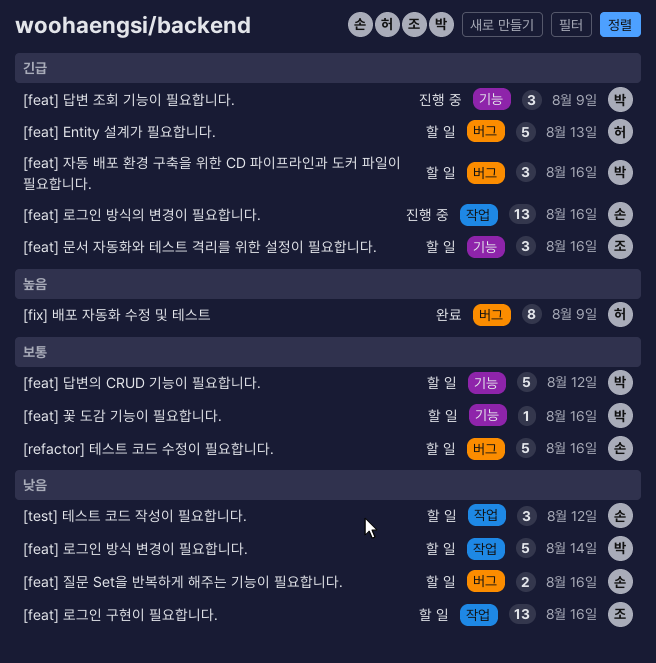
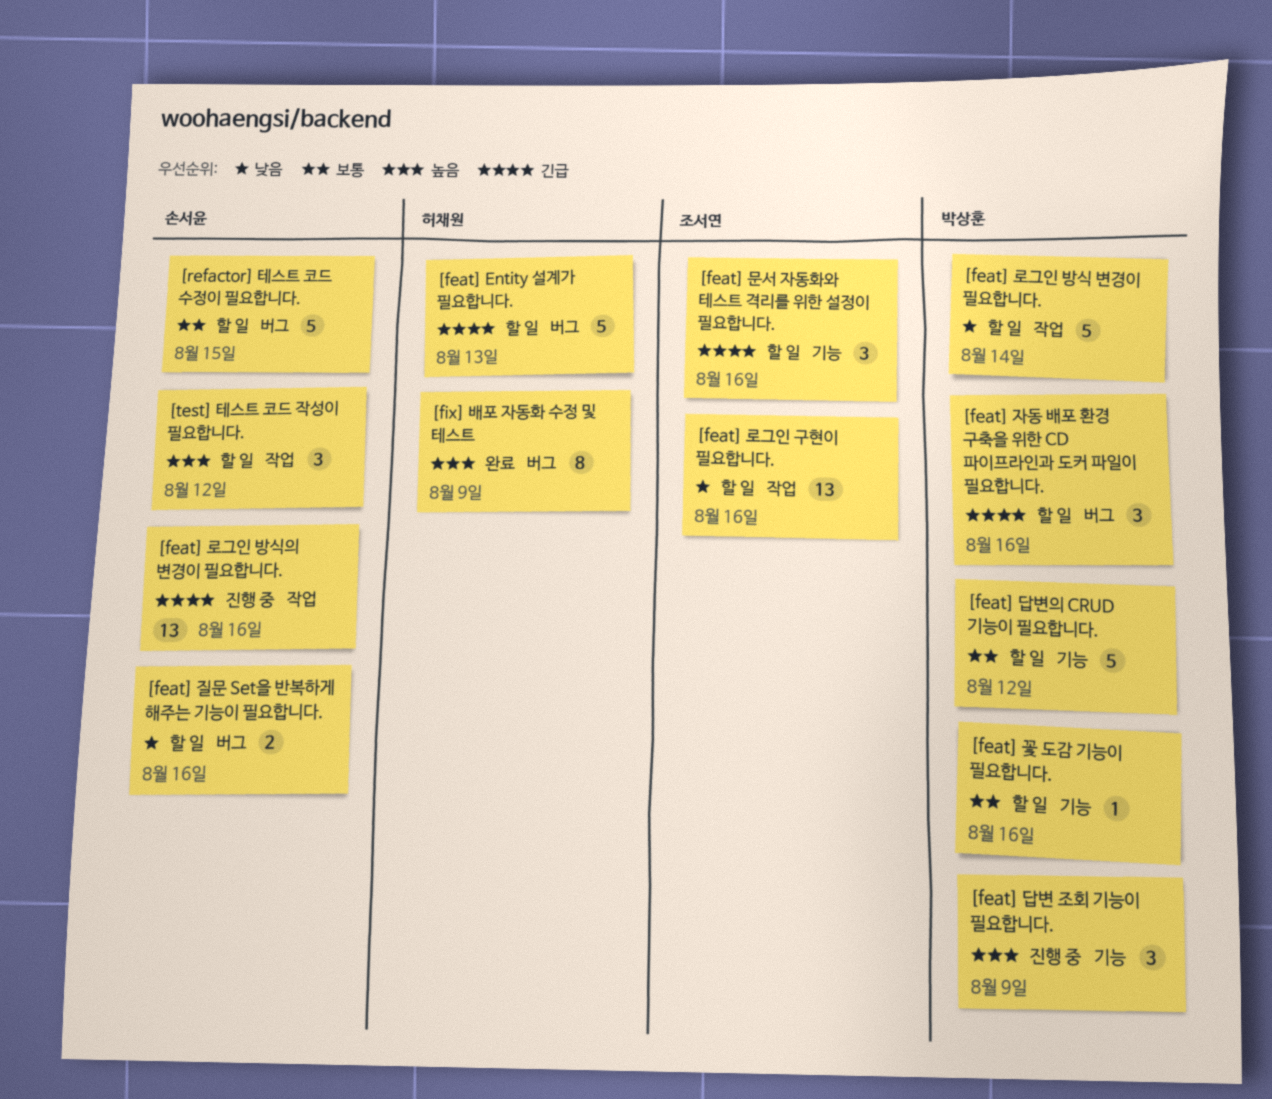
[feat] 답변 조회 기능이 필요합니다., priority: 긴급 -> 높음
[refactor] 테스트 코드 수정이 필요합니다., due: Aug 16 -> Aug 15
[test] 테스트 코드 작성이 필요합니다., priority: 낮음 -> 높음

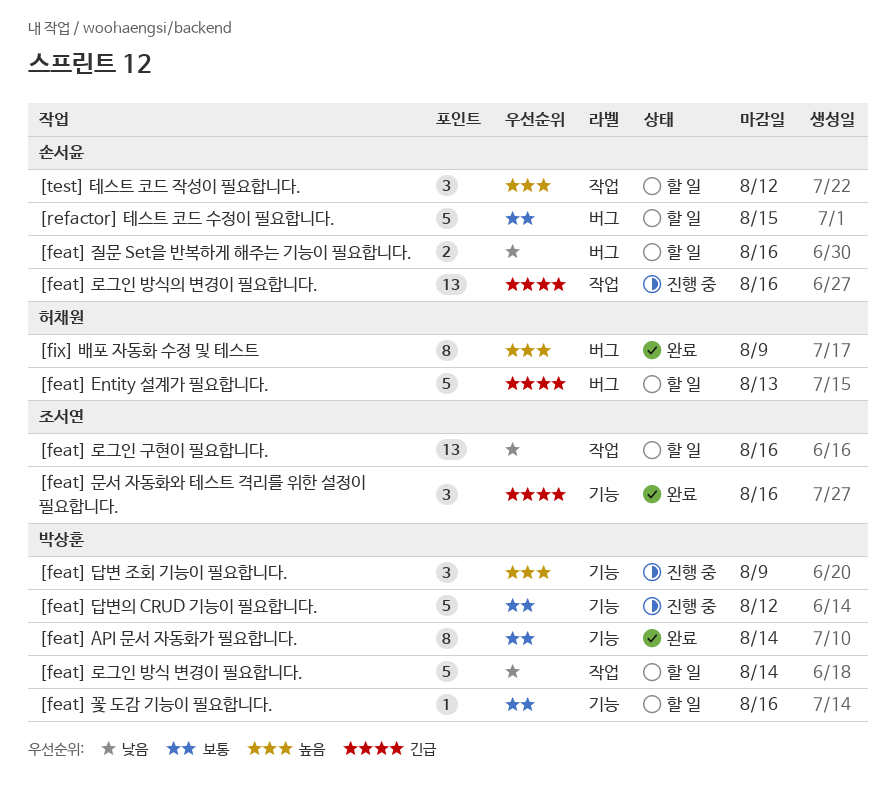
[feat] API 문서 자동화가 필요합니다.: none -> present
[feat] 답변의 CRUD 기능이 필요합니다., status: 할 일 -> 진행 중
[feat] 문서 자동화와 테스트 격리를 위한 설정이 필요합니다., status: 할 일 -> 완료
[feat] 자동 배포 환경 구축을 위한 CD 파이프라인과 도커 파일이 필요합니다.: present -> none

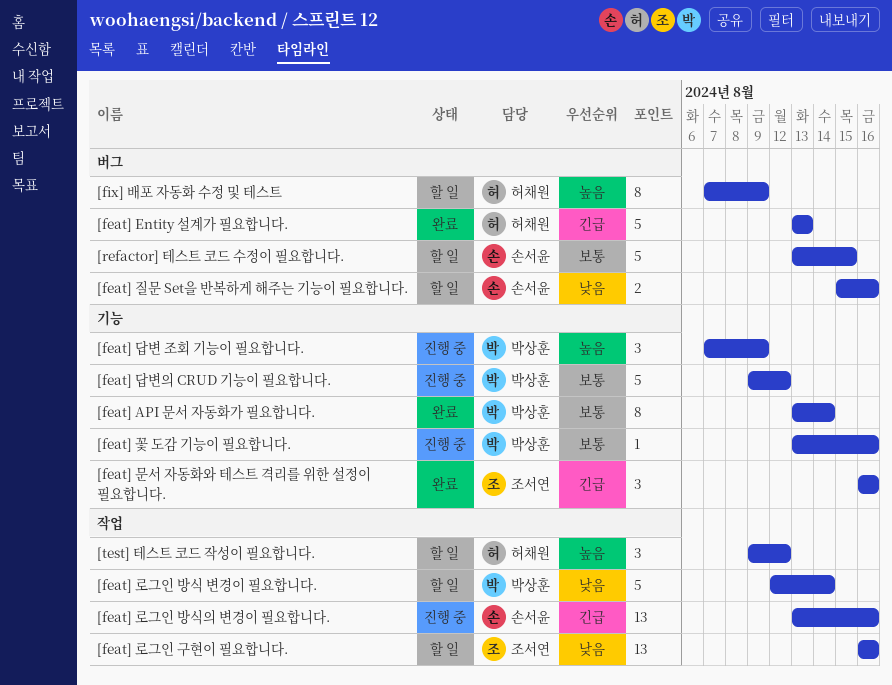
[feat] Entity 설계가 필요합니다., status: 할 일 -> 완료
[feat] 꽃 도감 기능이 필요합니다., status: 할 일 -> 진행 중
[fix] 배포 자동화 수정 및 테스트, status: 완료 -> 할 일
[test] 테스트 코드 작성이 필요합니다., owner: 손서윤 -> 허채원

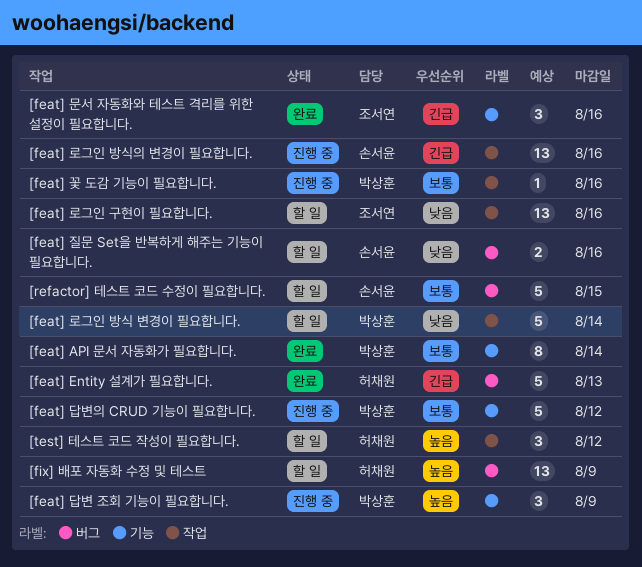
[feat] 꽃 도감 기능이 필요합니다., label: 기능 -> 작업
[fix] 배포 자동화 수정 및 테스트, estimate: 8 -> 13

